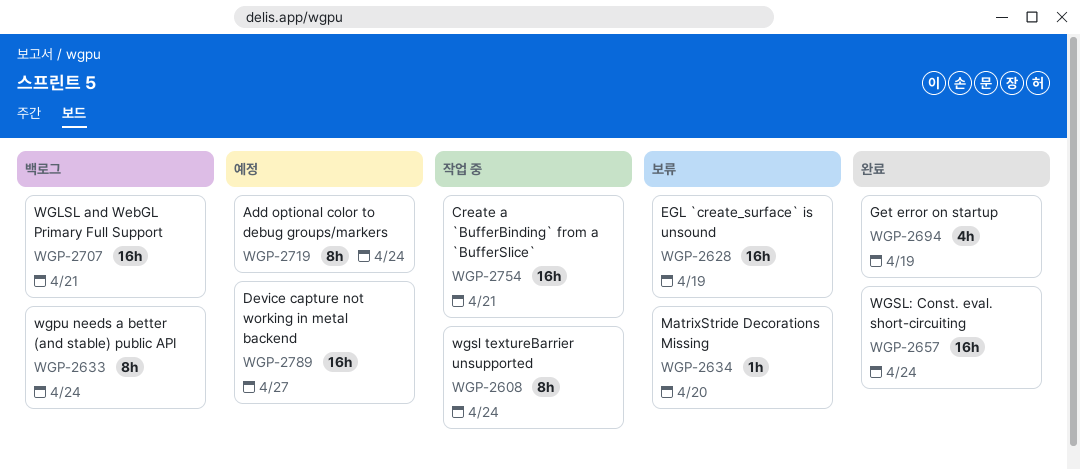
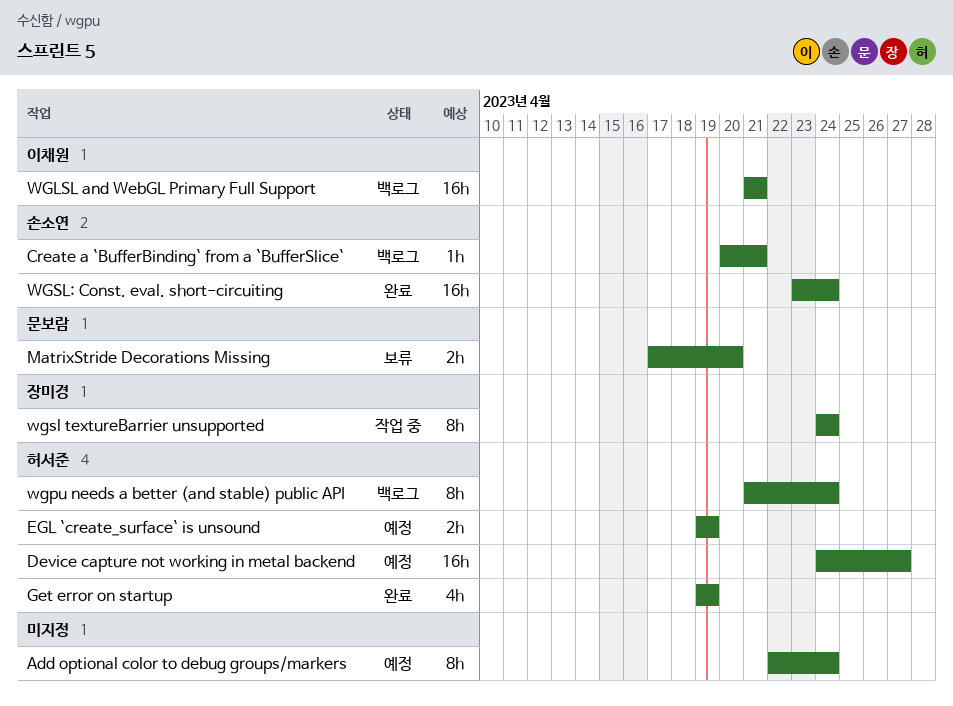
Create a `BufferBinding` from a `BufferSlice`, status: 작업 중 -> 백로그
Create a `BufferBinding` from a `BufferSlice`, estimate: 16h -> 1h
EGL `create_surface` is unsound, status: 보류 -> 예정
EGL `create_surface` is unsound, estimate: 16h -> 2h
MatrixStride Decorations Missing, estimate: 1h -> 2h

